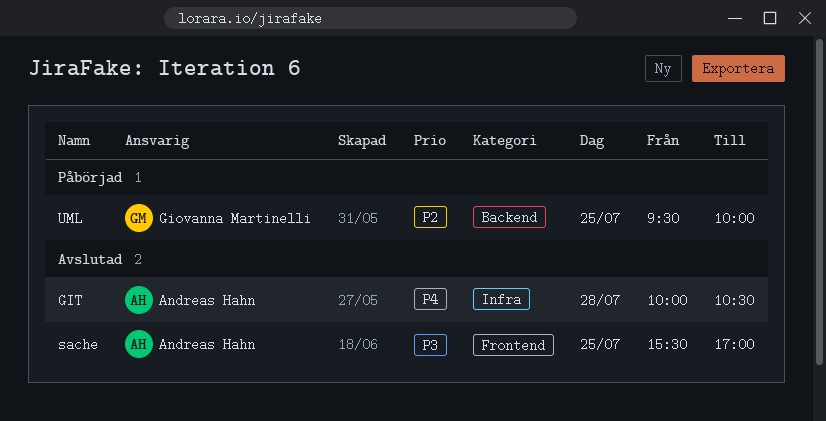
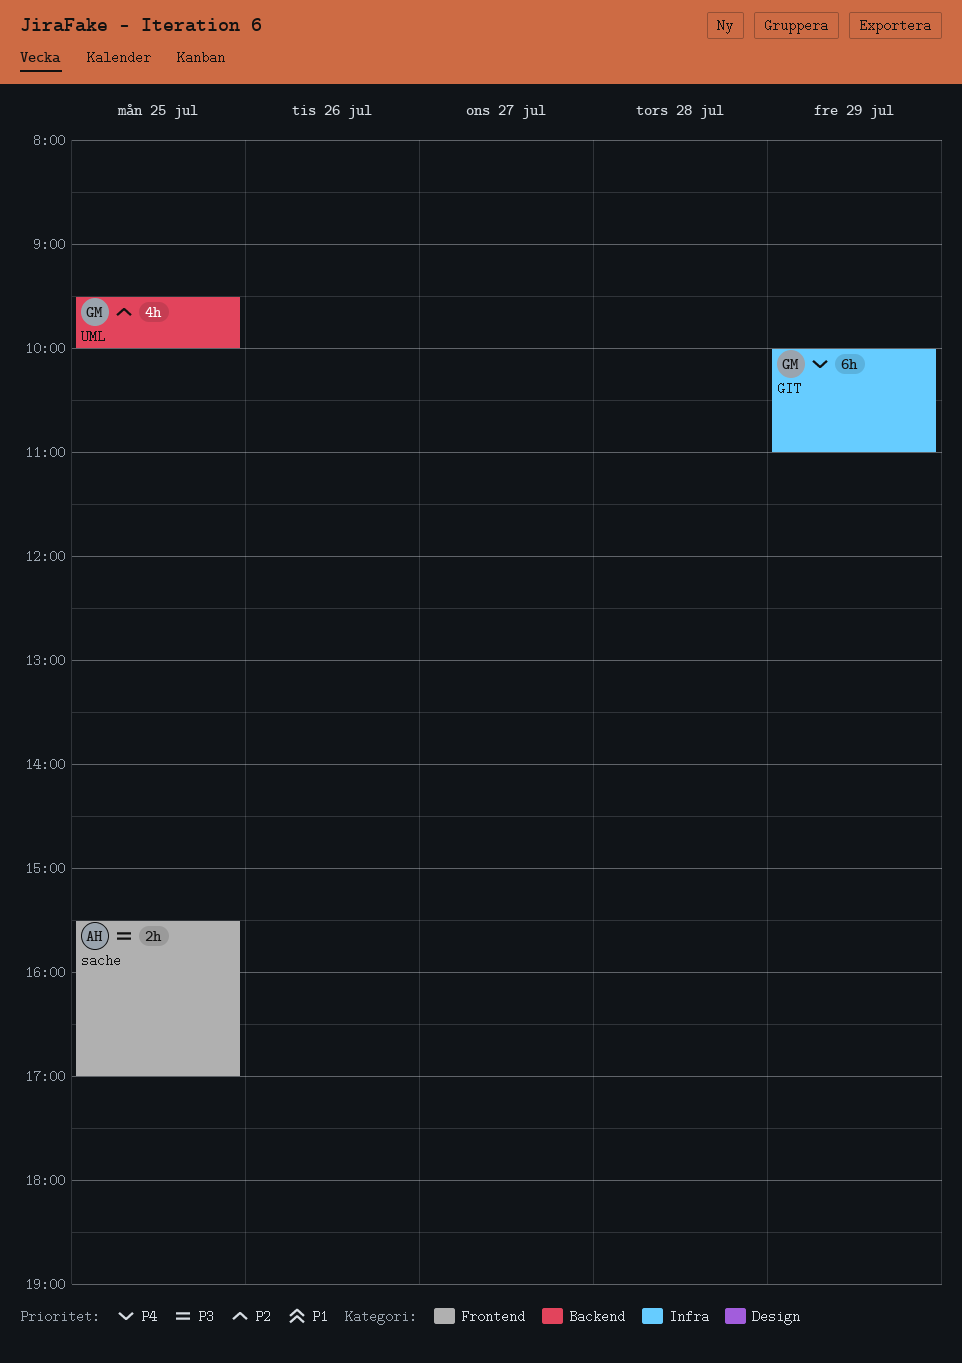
GIT, owner: Andreas Hahn -> Giovanna Martinelli
GIT, day: Jul 28 -> Jul 29
GIT, ends: 10:30 -> 11:00

